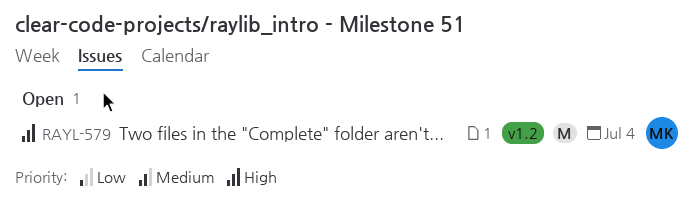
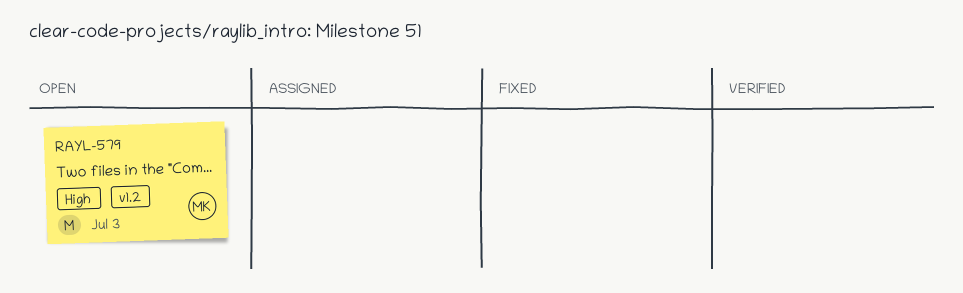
RAYL-579, due: Jul 4 -> Jul 3

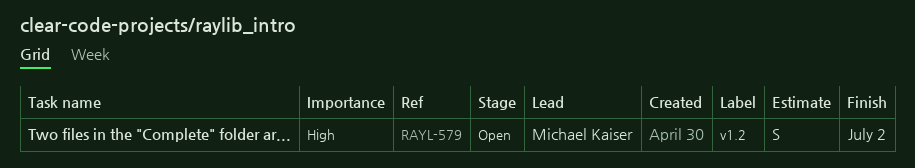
RAYL-579, estimate: M -> S
RAYL-579, due: Jul 3 -> Jul 2

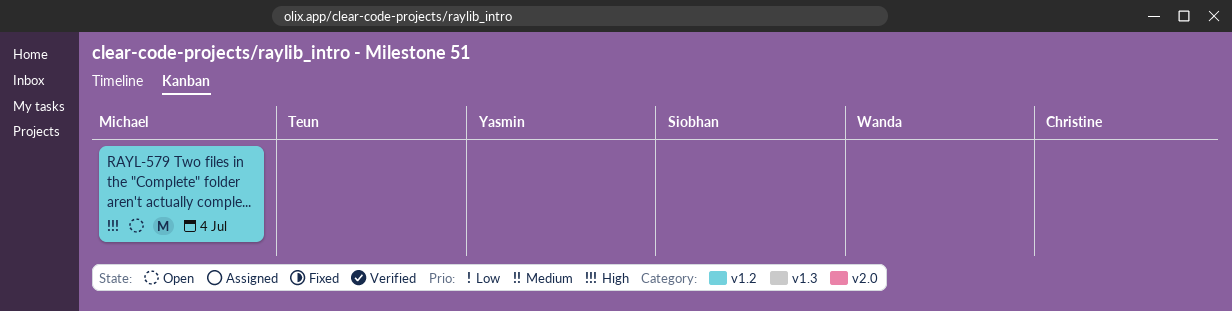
RAYL-579, estimate: S -> M
RAYL-579, due: Jul 2 -> Jul 4

